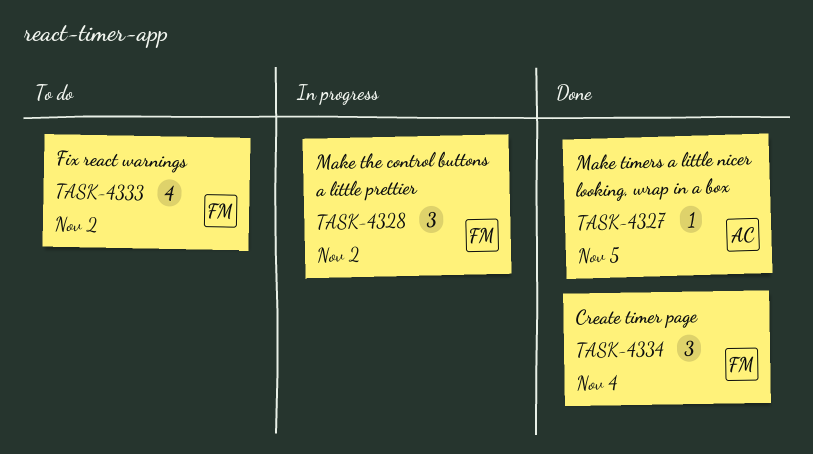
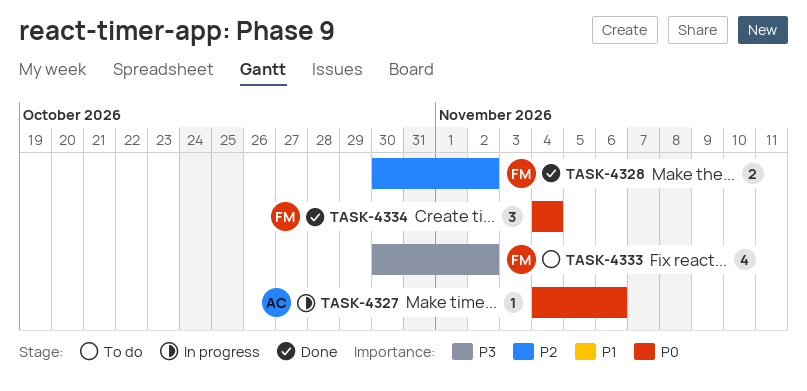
TASK-4327, status: Done -> In progress
TASK-4327, due: Nov 5 -> Nov 6
TASK-4328, status: In progress -> Done
TASK-4328, estimate: 3 -> 2

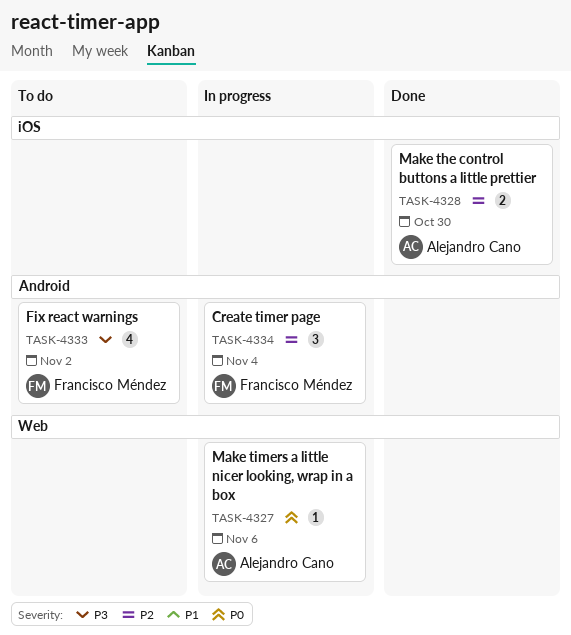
TASK-4328, owner: Francisco Méndez -> Alejandro Cano
TASK-4328, due: Nov 2 -> Oct 30
TASK-4334, status: Done -> In progress
TASK-4334, priority: P0 -> P2

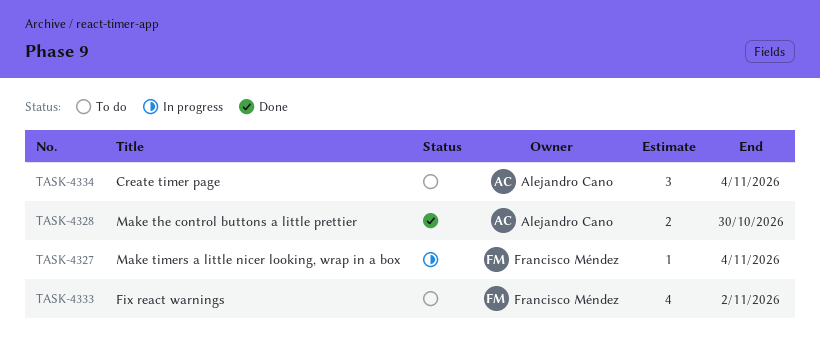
TASK-4327, owner: Alejandro Cano -> Francisco Méndez
TASK-4327, due: Nov 6 -> Nov 4
TASK-4334, status: In progress -> To do
TASK-4334, owner: Francisco Méndez -> Alejandro Cano

